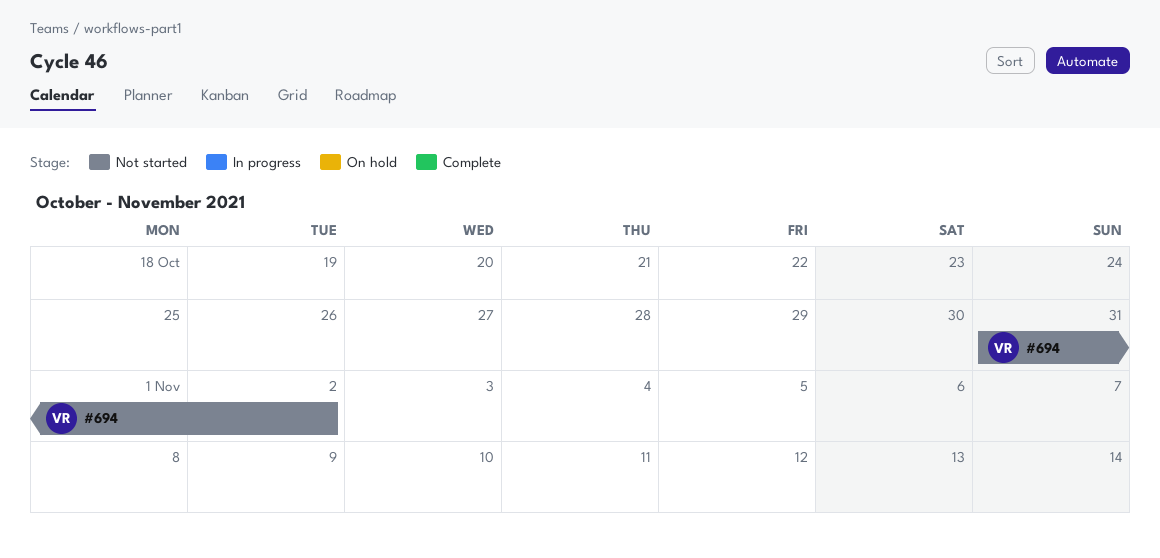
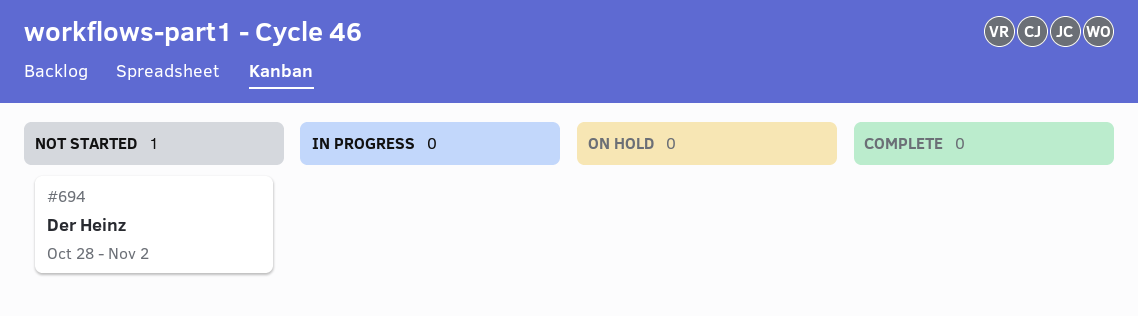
#694, start: Oct 31 -> Oct 28

